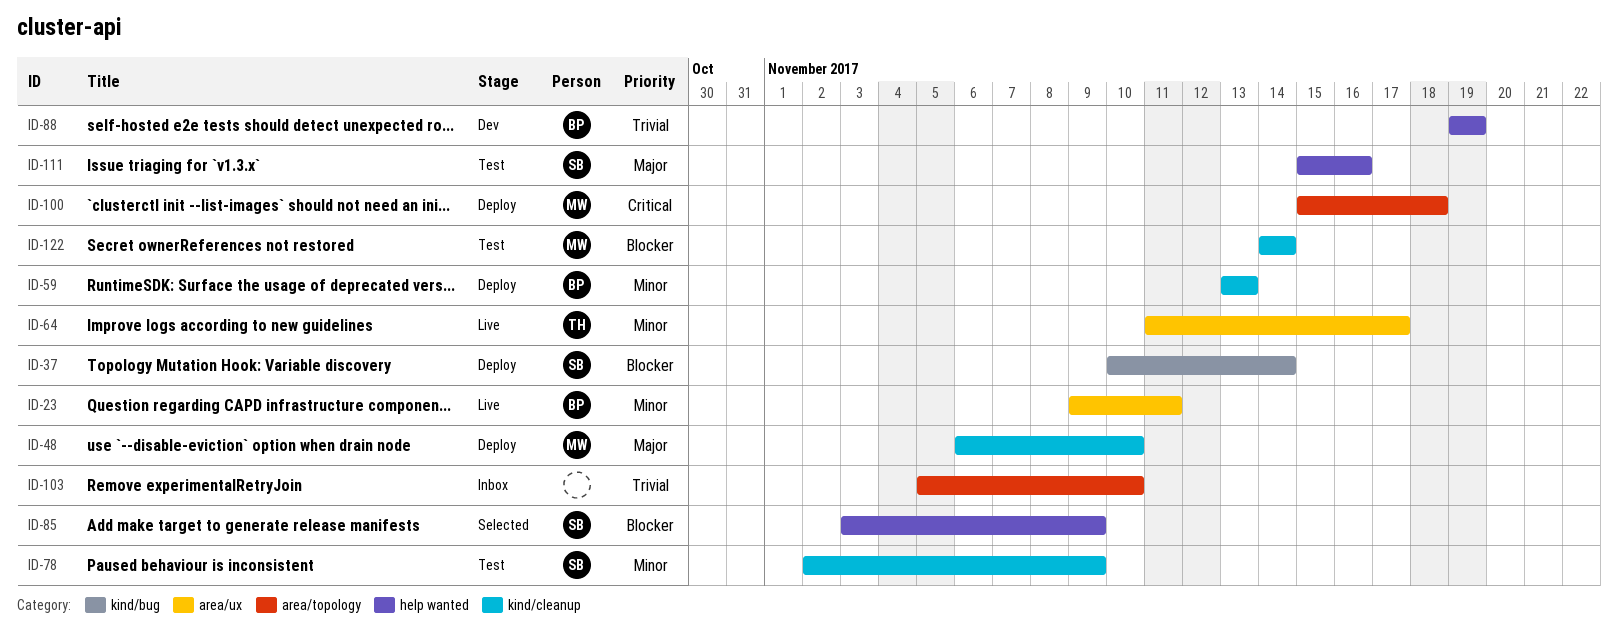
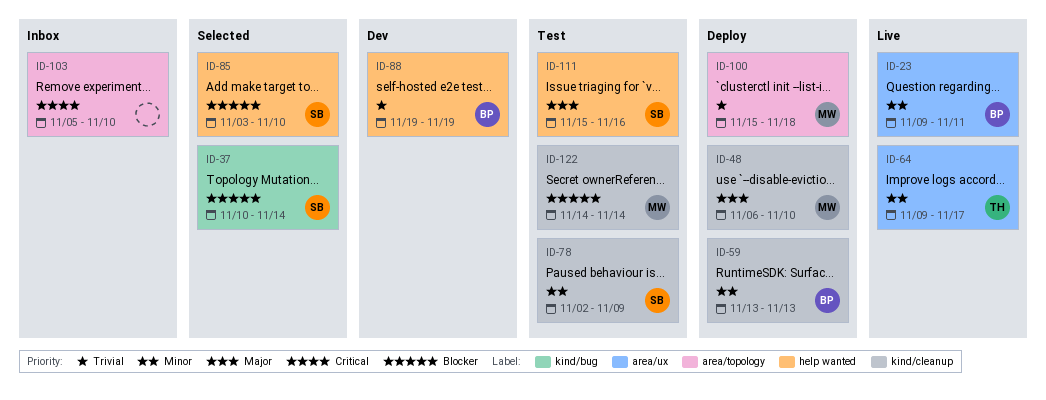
ID-37, status: Deploy -> Selected
ID-64, start: Nov 11 -> Nov 9
ID-85, due: Nov 9 -> Nov 10
ID-100, priority: Critical -> Trivial
ID-103, priority: Trivial -> Critical

